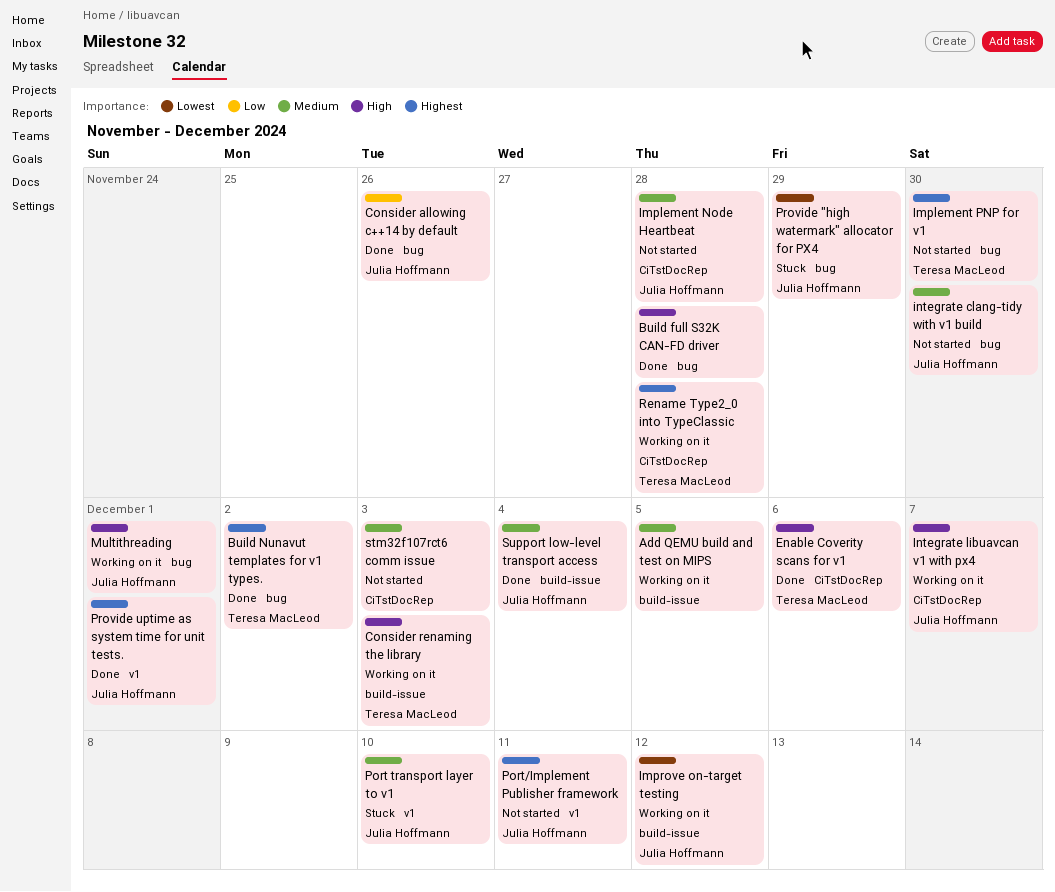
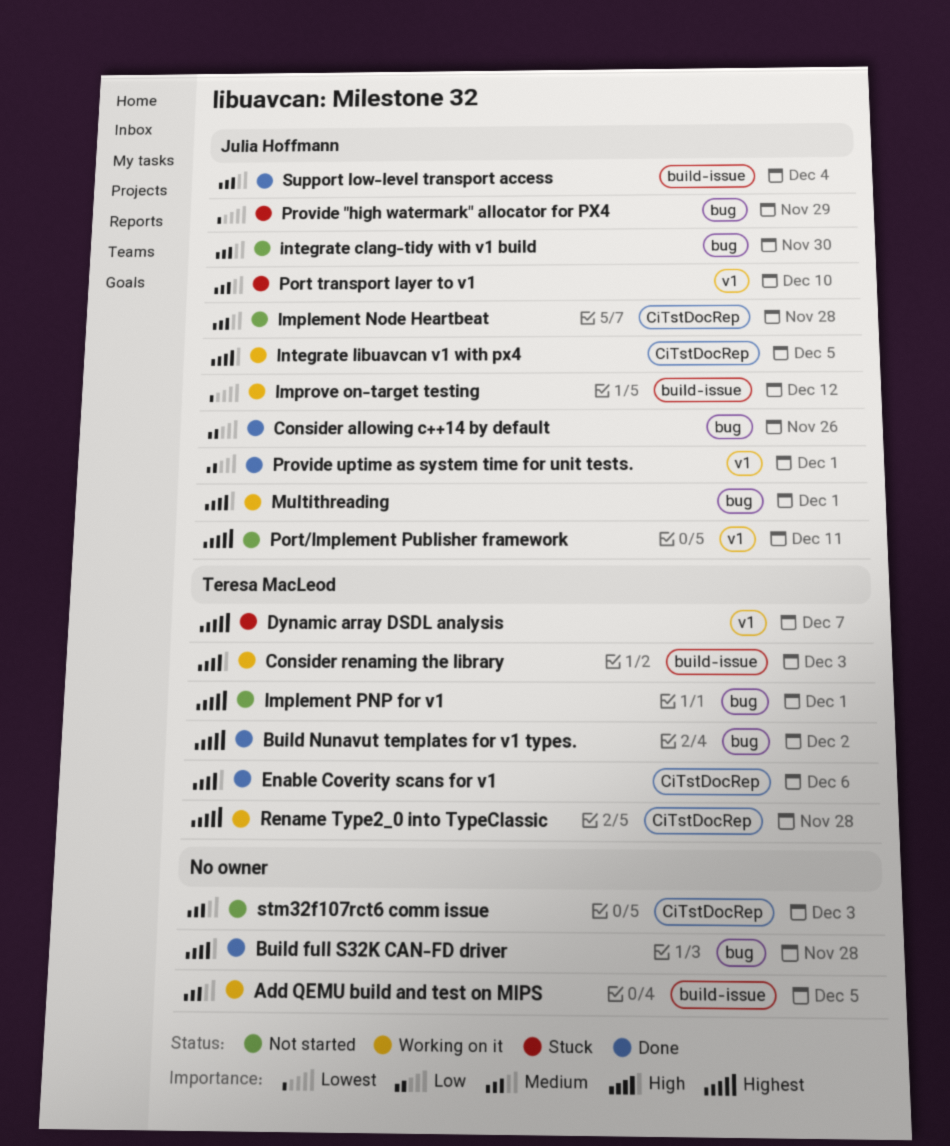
Dynamic array DSDL analysis: none -> present
Implement PNP for v1, due: Nov 30 -> Dec 1
Integrate libuavcan v1 with px4, due: Dec 7 -> Dec 5
Provide uptime as system time for unit tests., priority: Highest -> Low

